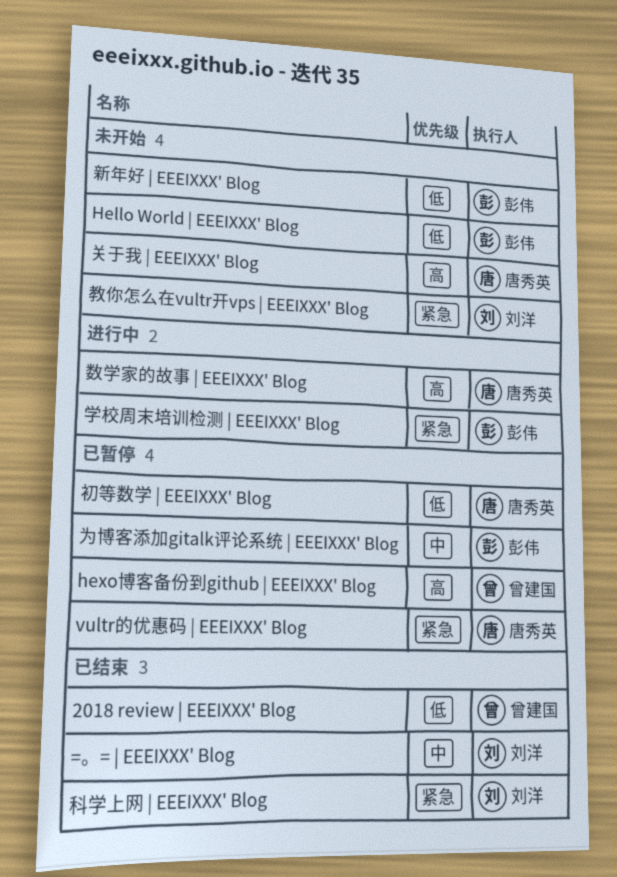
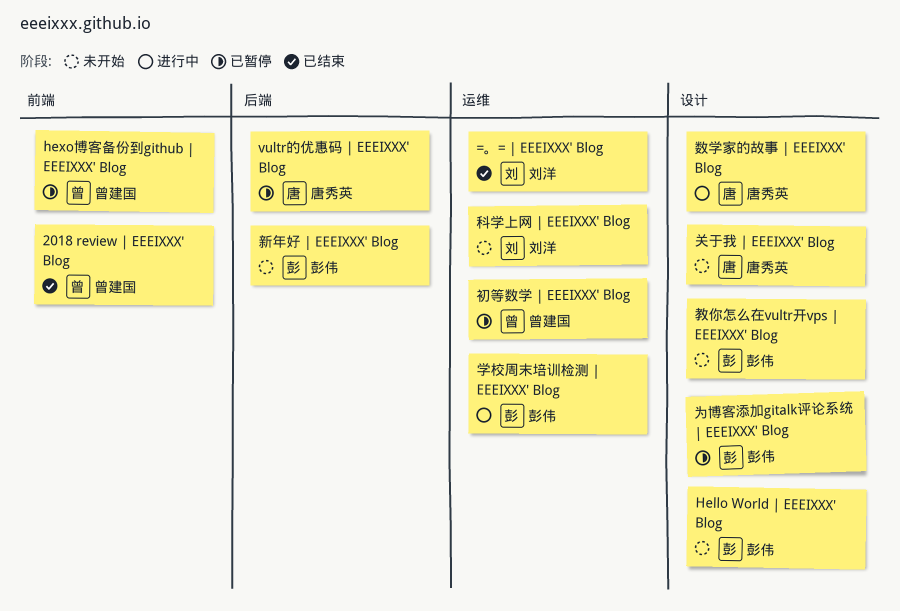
初等数学 | EEEIXXX' Blog, owner: 唐秀英 -> 曾建国
教你怎么在vultr开vps | EEEIXXX' Blog, owner: 刘洋 -> 彭伟
科学上网 | EEEIXXX' Blog, status: 已结束 -> 未开始

